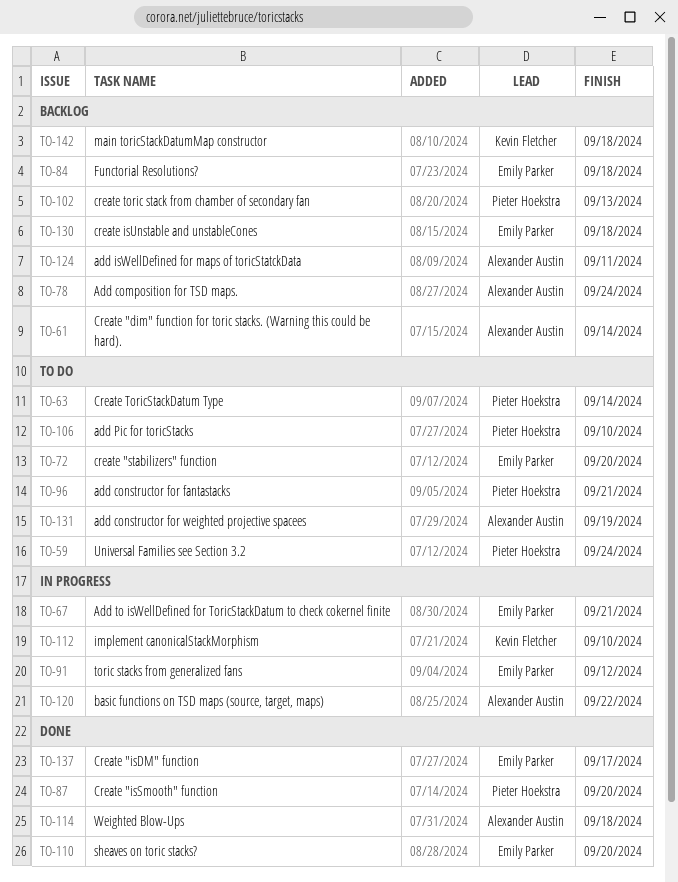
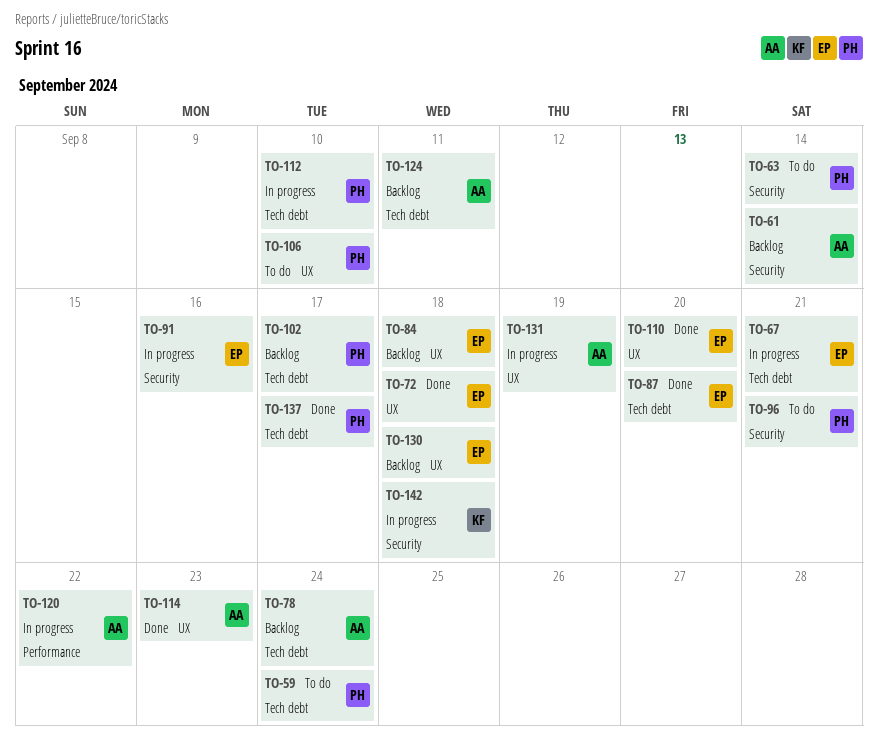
TO-72, status: To do -> Done
TO-72, due: Sep 20 -> Sep 18
TO-87, owner: Pieter Hoekstra -> Emily Parker
TO-91, due: Sep 12 -> Sep 16
TO-102, due: Sep 13 -> Sep 17
TO-112, owner: Kevin Fletcher -> Pieter Hoekstra
TO-114, due: Sep 18 -> Sep 23
TO-131, status: To do -> In progress
TO-137, owner: Emily Parker -> Pieter Hoekstra
TO-142, status: Backlog -> In progress

